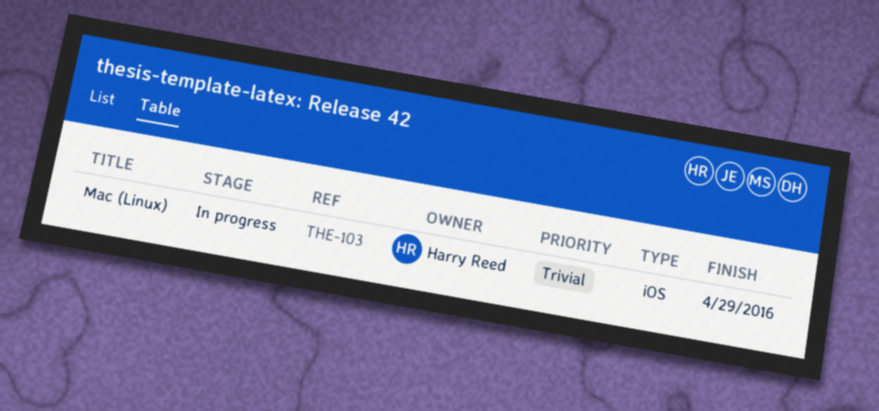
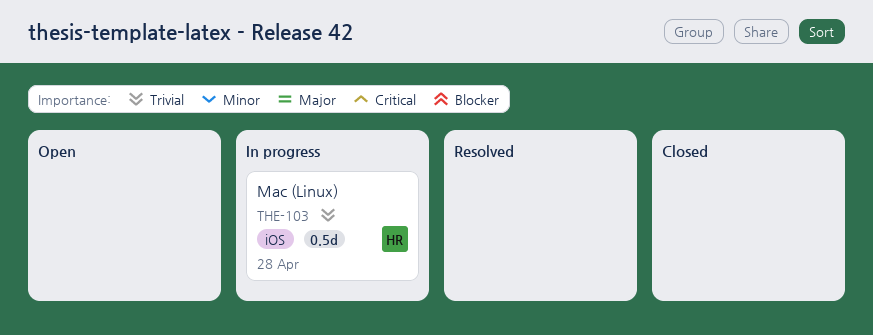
THE-103, due: Apr 29 -> Apr 28

